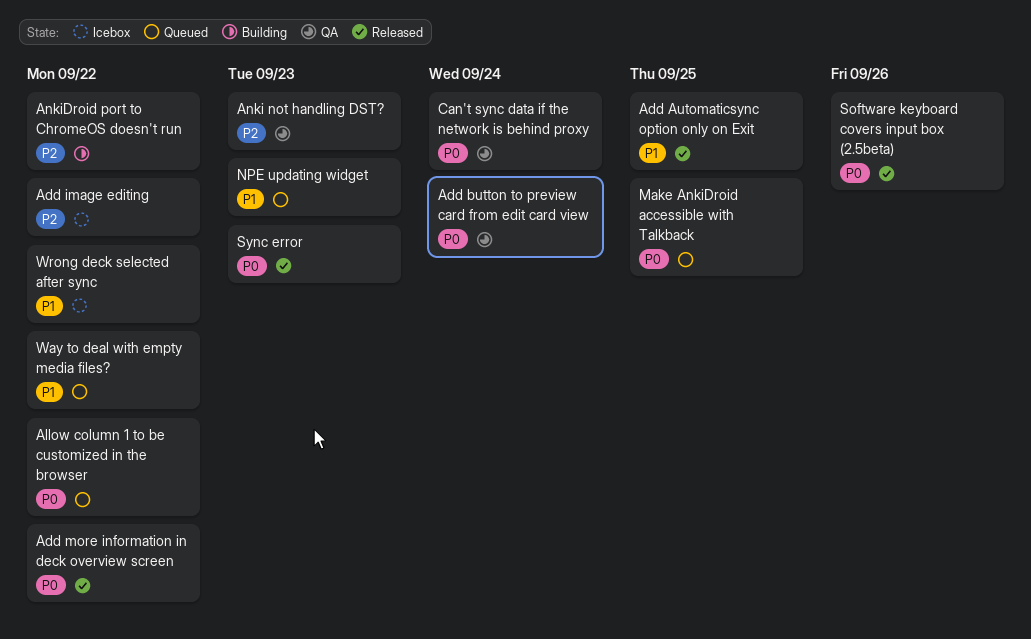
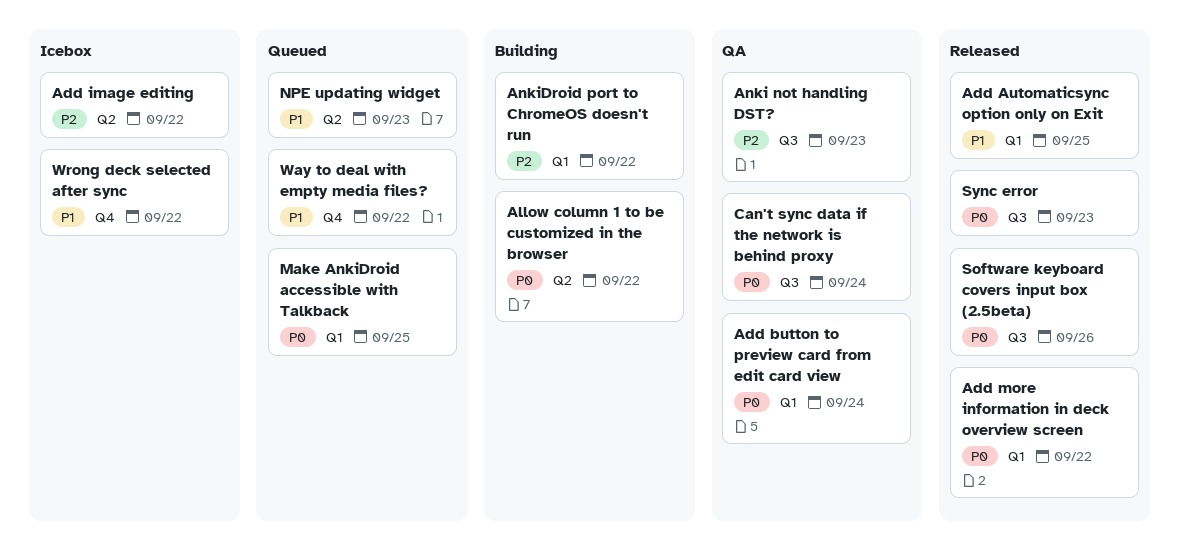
Allow column 1 to be customized in the browser, status: Queued -> Building

